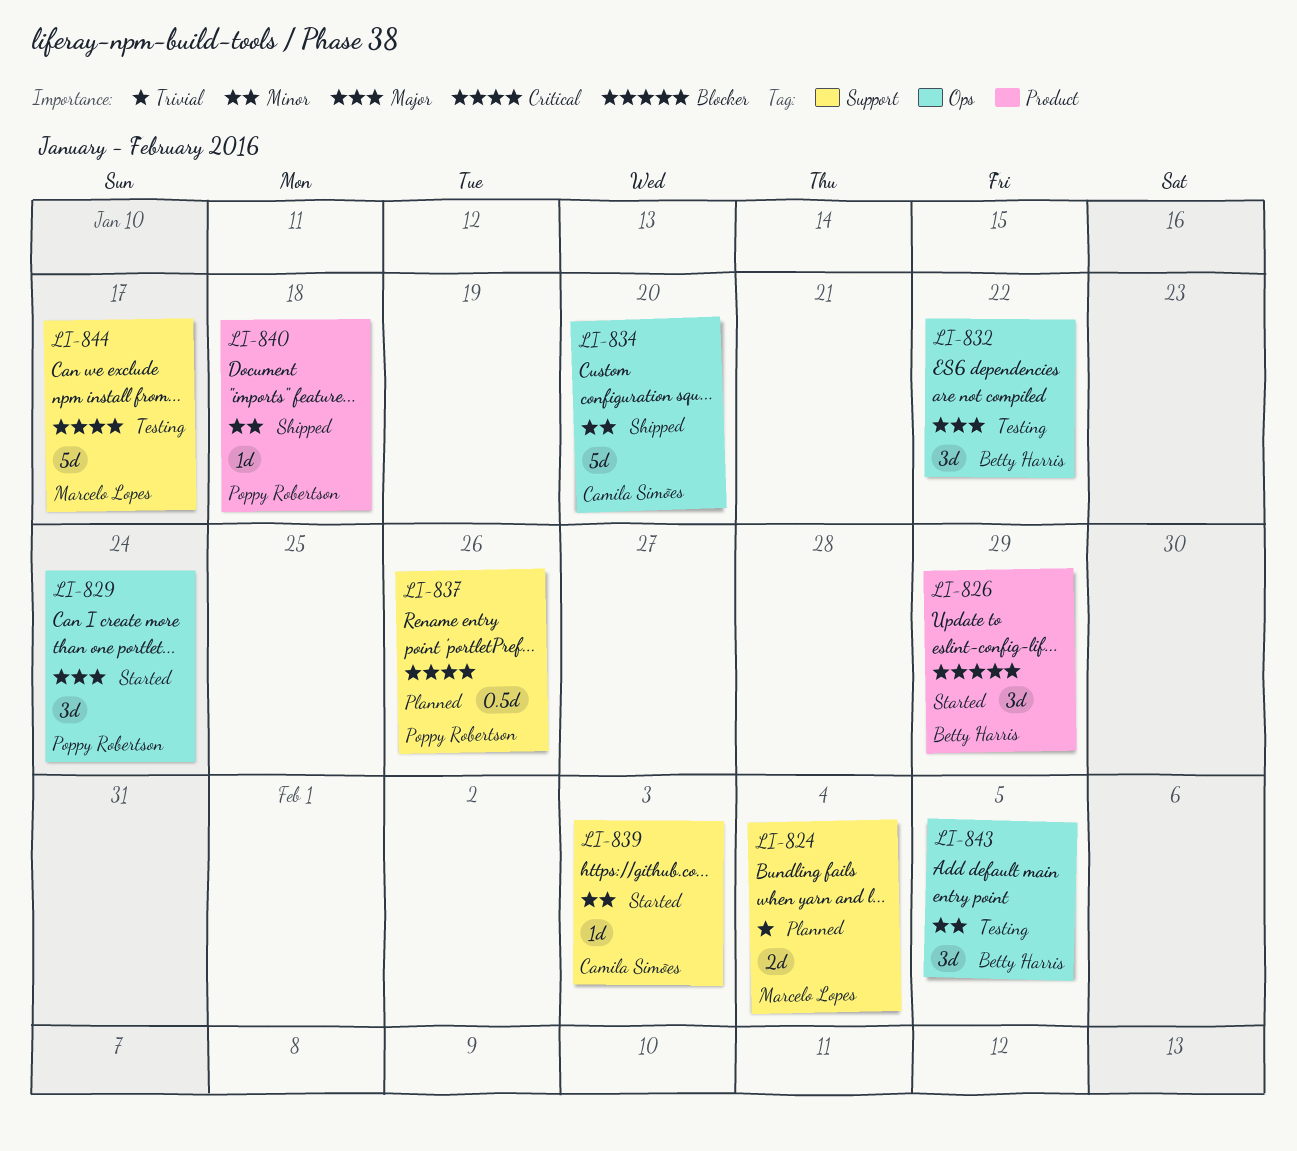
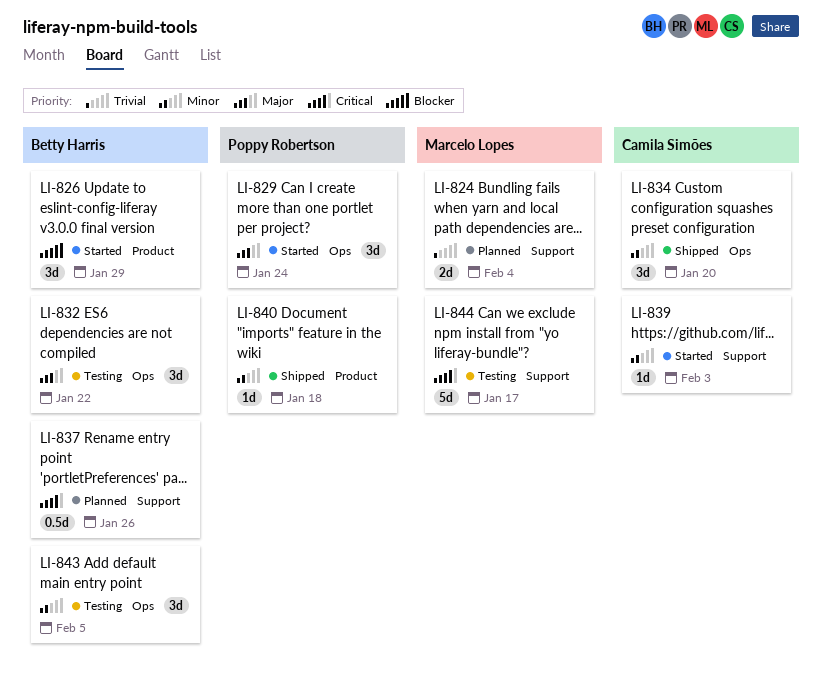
LI-834, estimate: 5d -> 3d
LI-837, owner: Poppy Robertson -> Betty Harris

